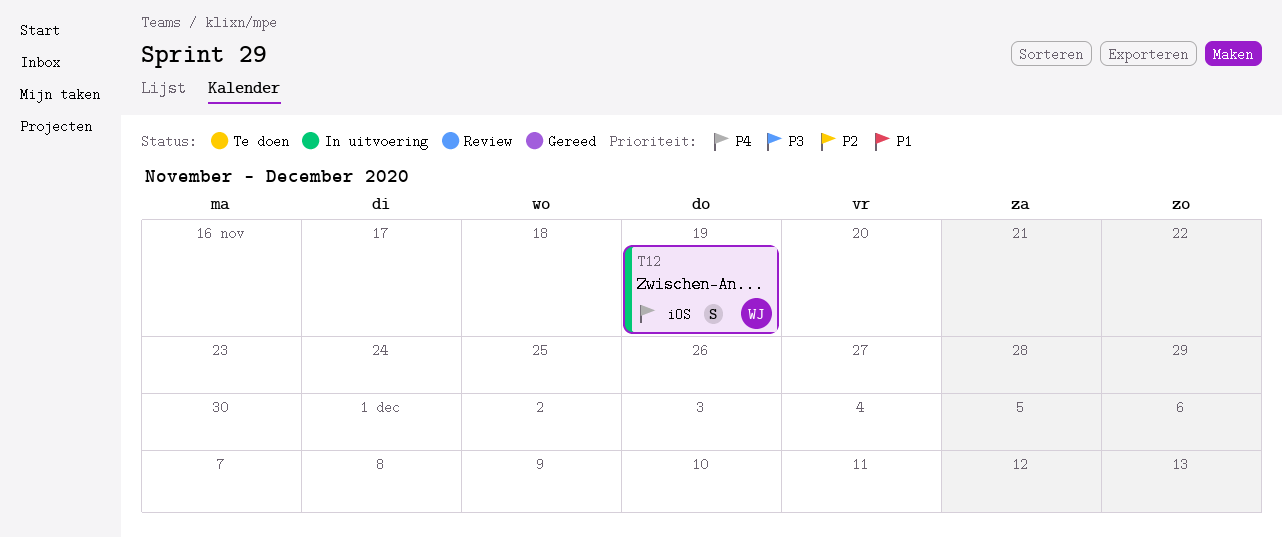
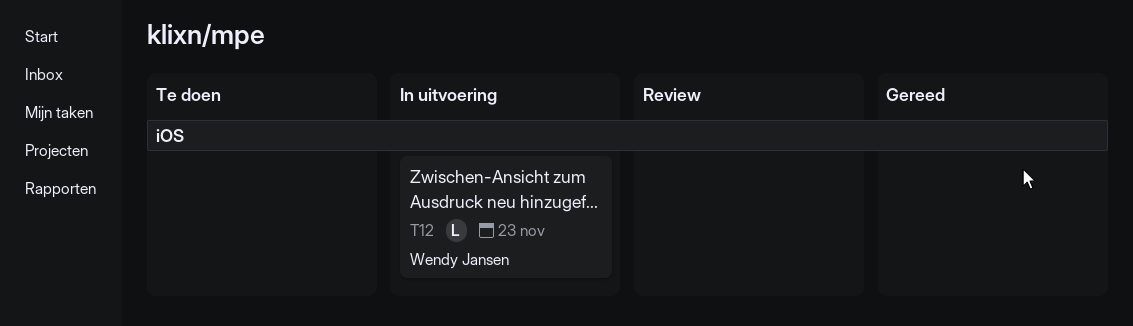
T12, estimate: S -> L
T12, due: Nov 19 -> Nov 23

